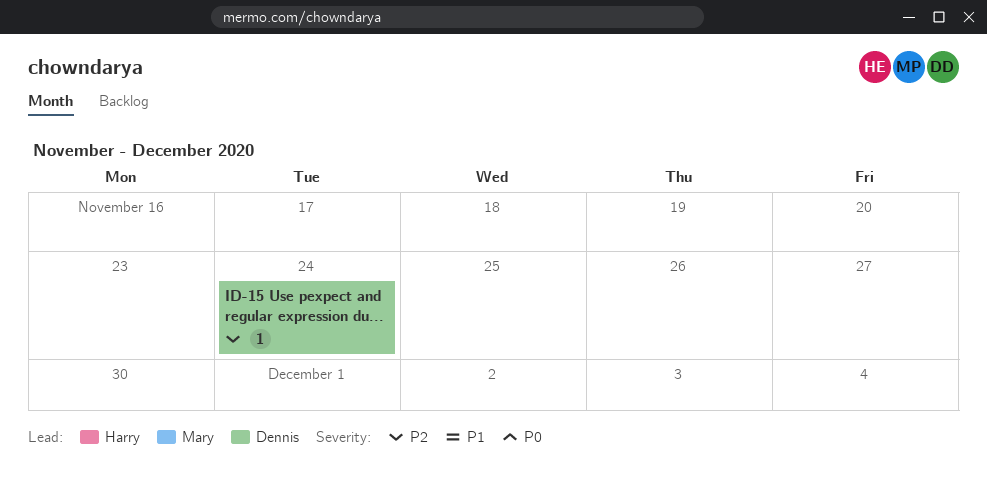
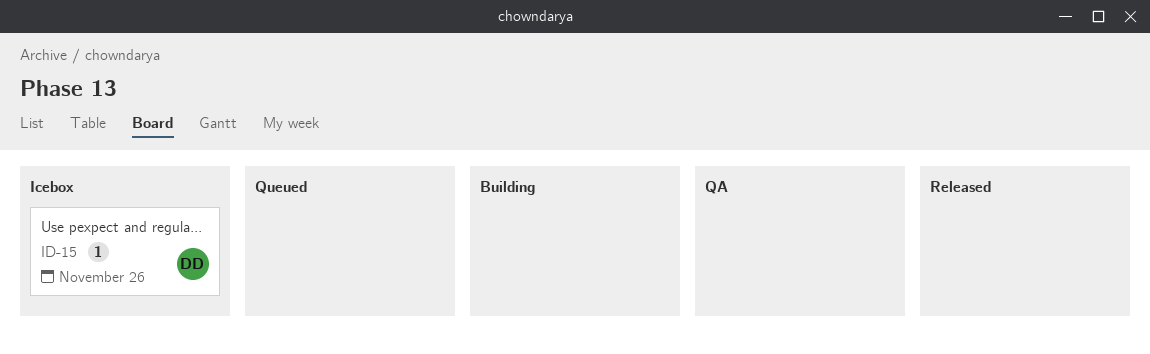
ID-15, due: Nov 24 -> Nov 26

